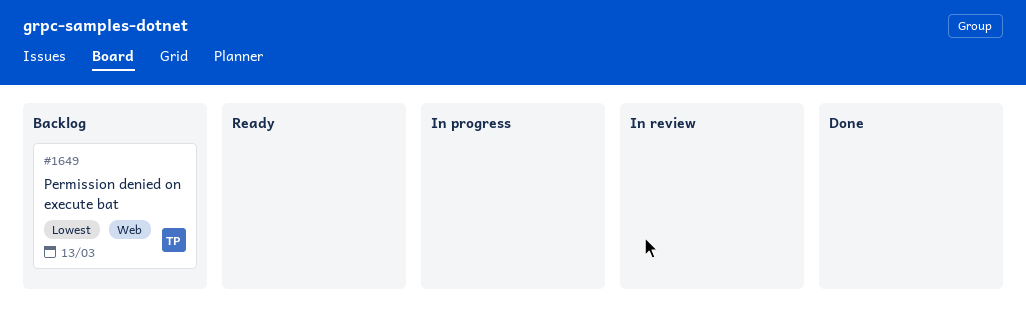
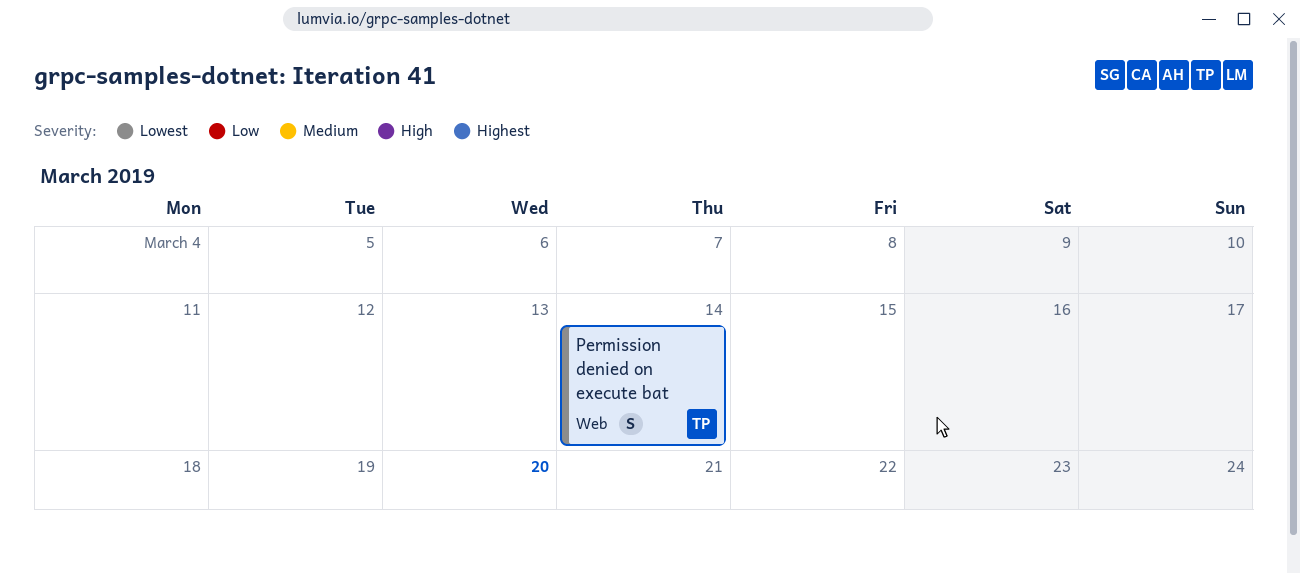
Permission denied on execute bat, due: Mar 13 -> Mar 14

